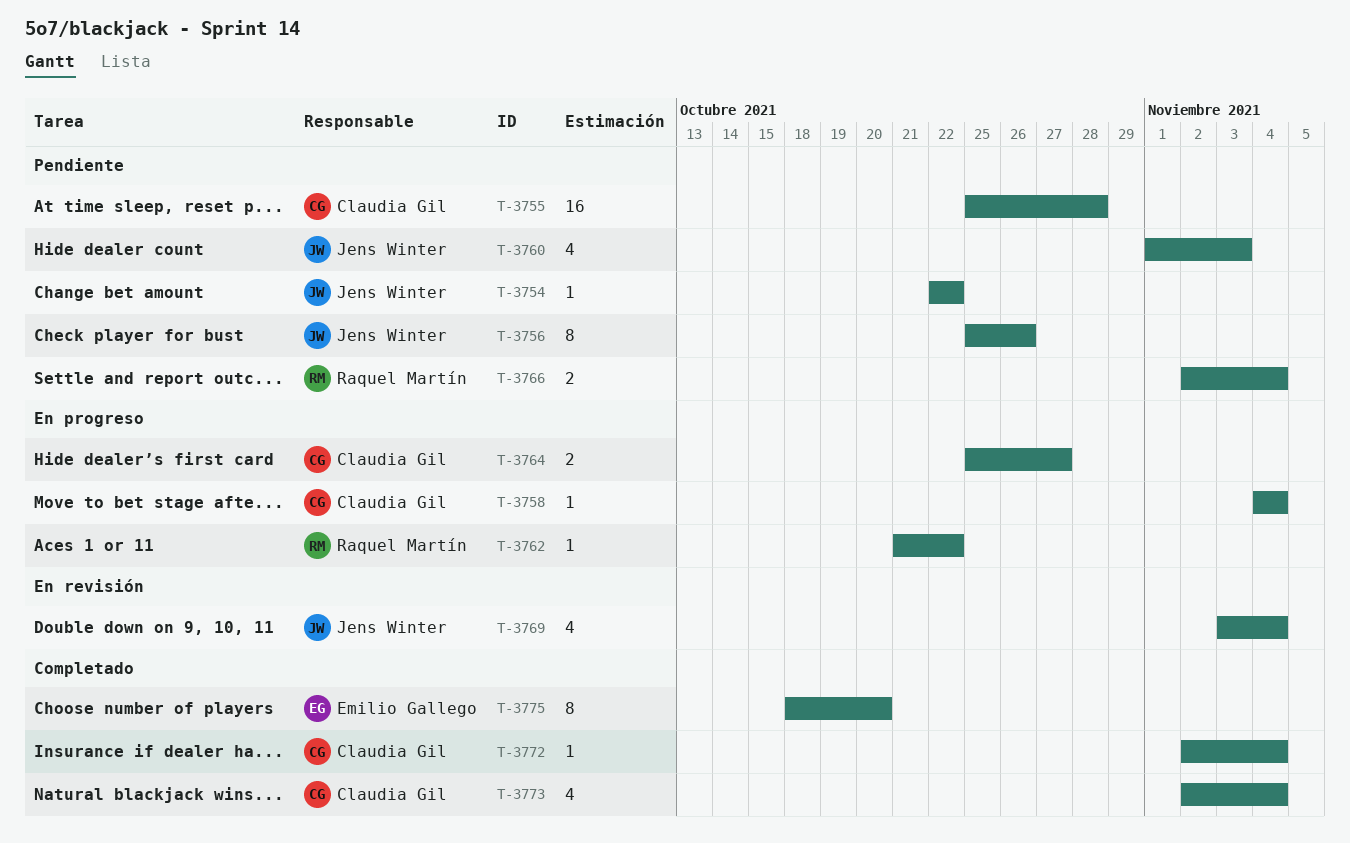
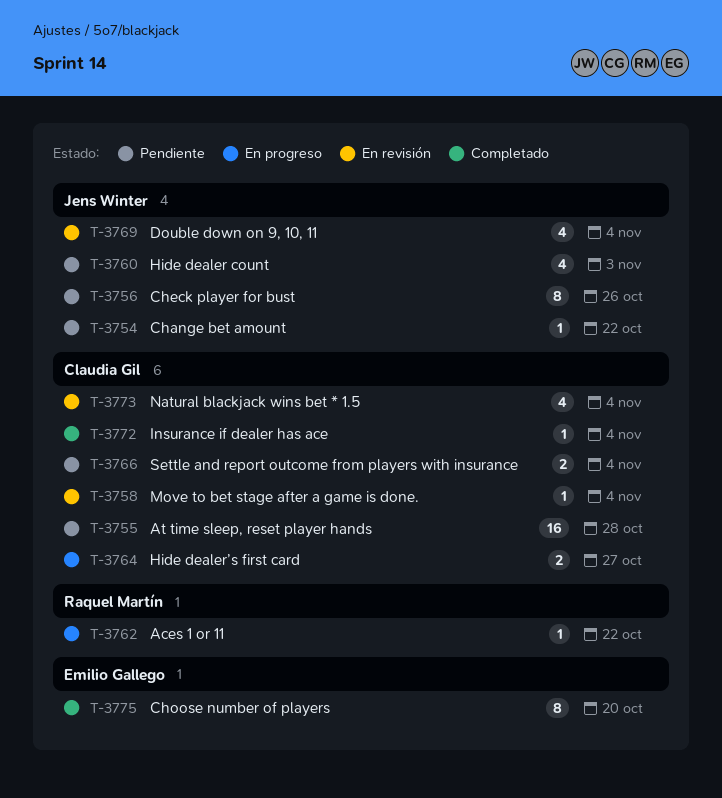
T-3758, status: En progreso -> En revisión
T-3766, owner: Raquel Martín -> Claudia Gil
T-3773, status: Completado -> En revisión

